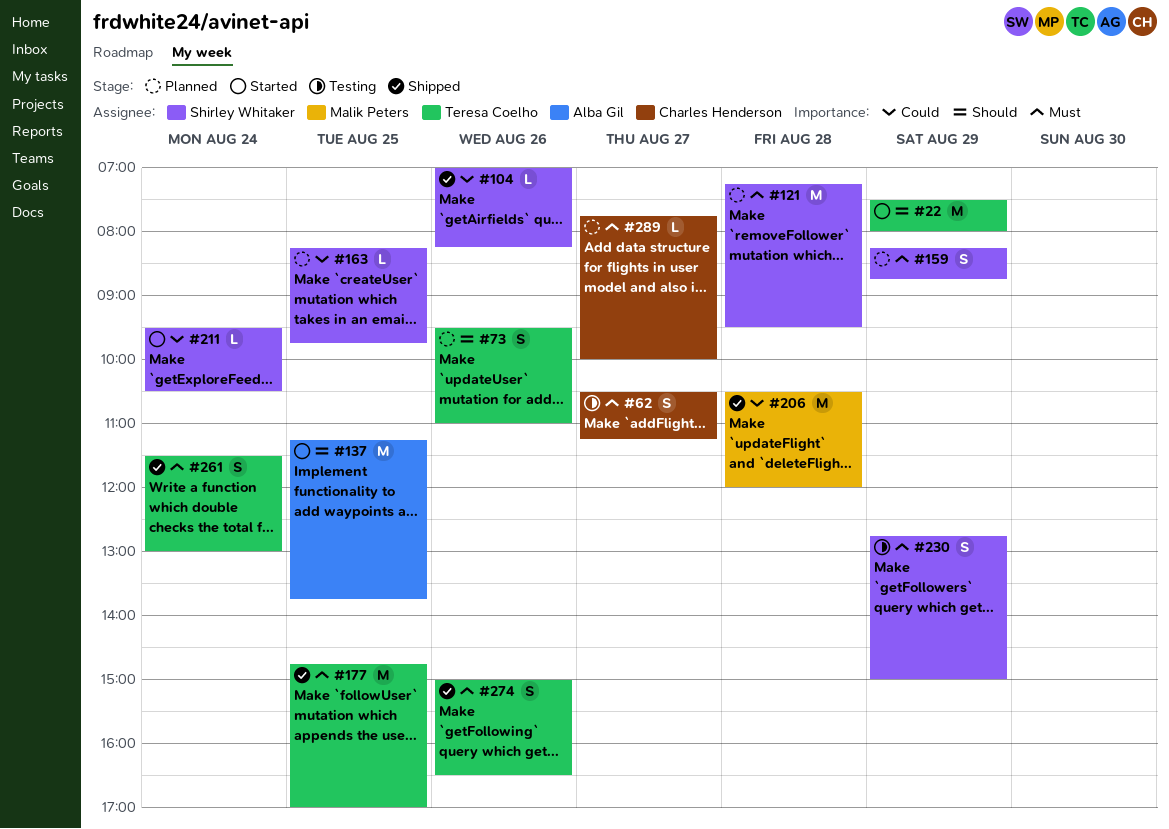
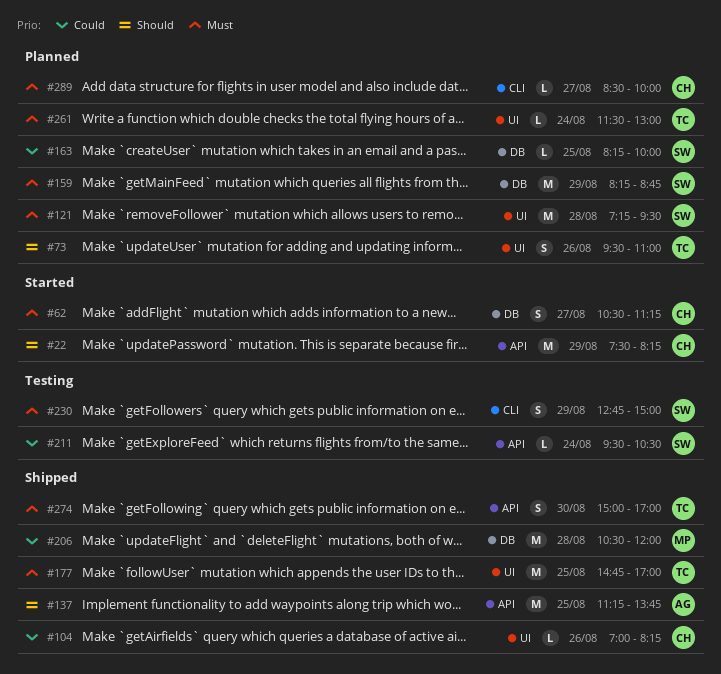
#22, owner: Teresa Coelho -> Charles Henderson
#22, ends: 08:00 -> 08:15
#62, status: Testing -> Started
#104, owner: Shirley Whitaker -> Charles Henderson
#137, status: Started -> Shipped
#159, estimate: S -> M
#163, ends: 09:45 -> 10:00
#211, status: Started -> Testing
#261, status: Shipped -> Planned
#261, estimate: S -> L
#274, day: Aug 26 -> Aug 30
#274, ends: 16:30 -> 17:00
#289, begins: 07:45 -> 08:30

